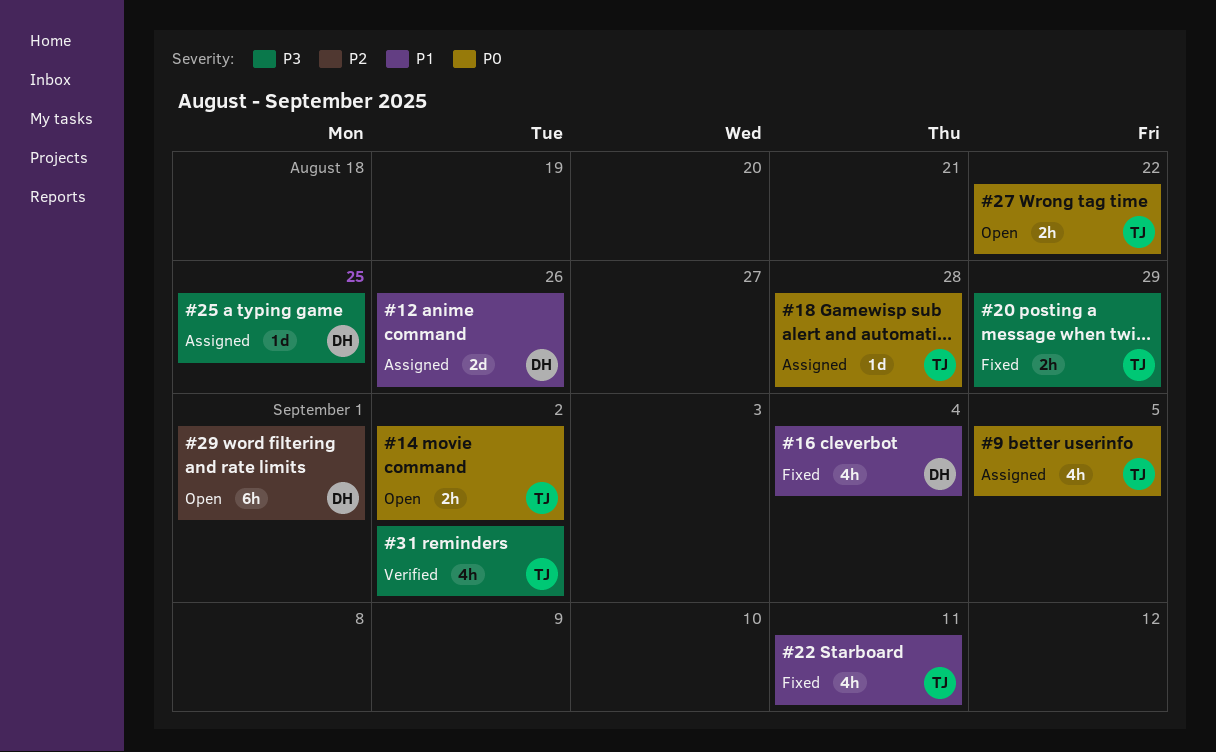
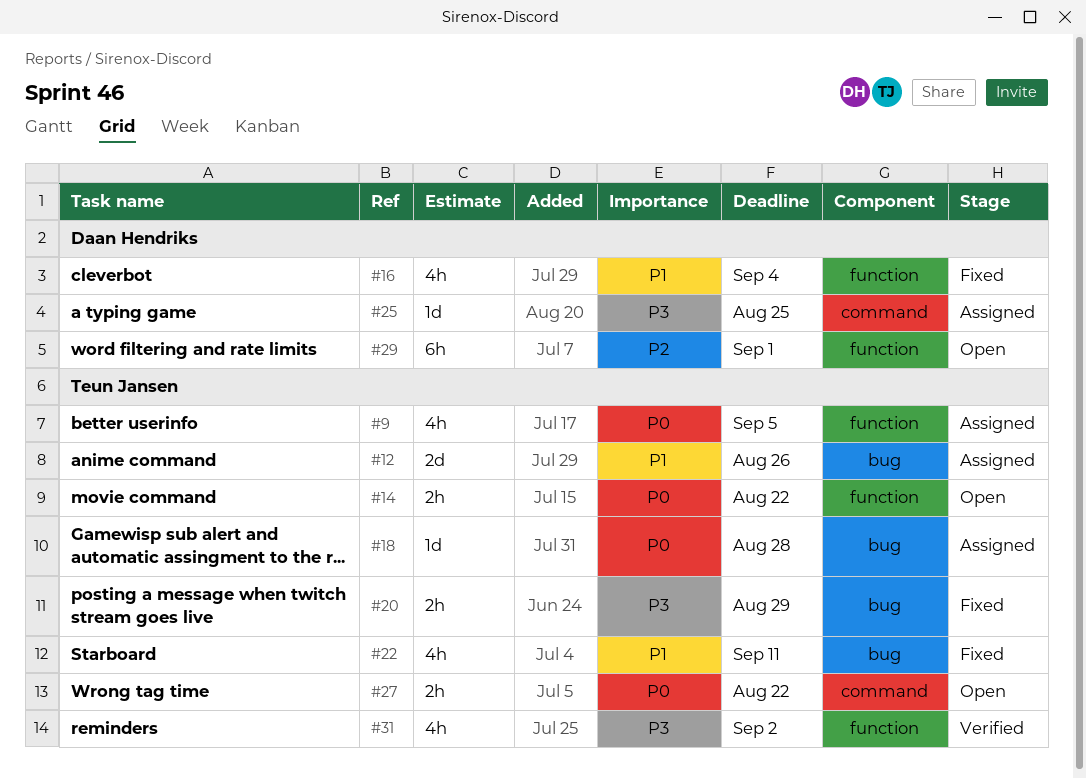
#12, owner: Daan Hendriks -> Teun Jansen
#14, due: Sep 2 -> Aug 22

